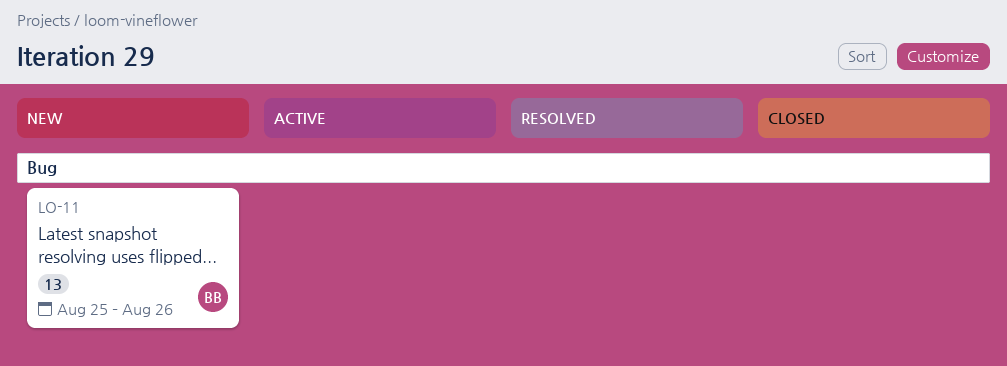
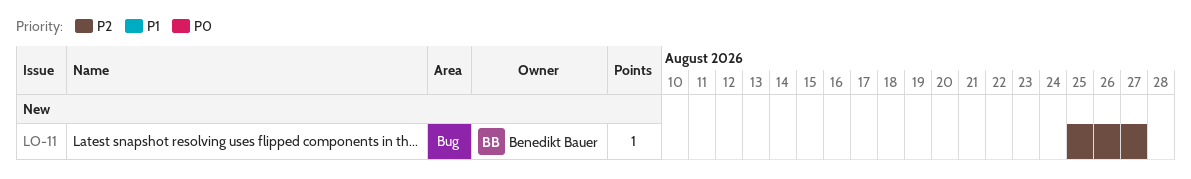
LO-11, estimate: 13 -> 1
LO-11, due: Aug 26 -> Aug 27

